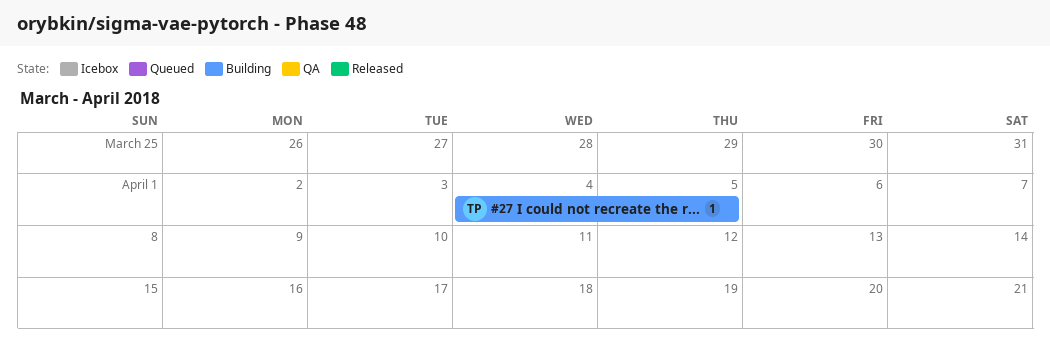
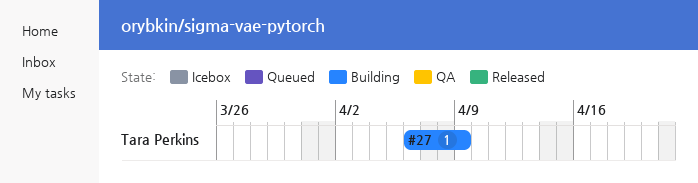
#27, start: Apr 4 -> Apr 6
#27, due: Apr 5 -> Apr 9

